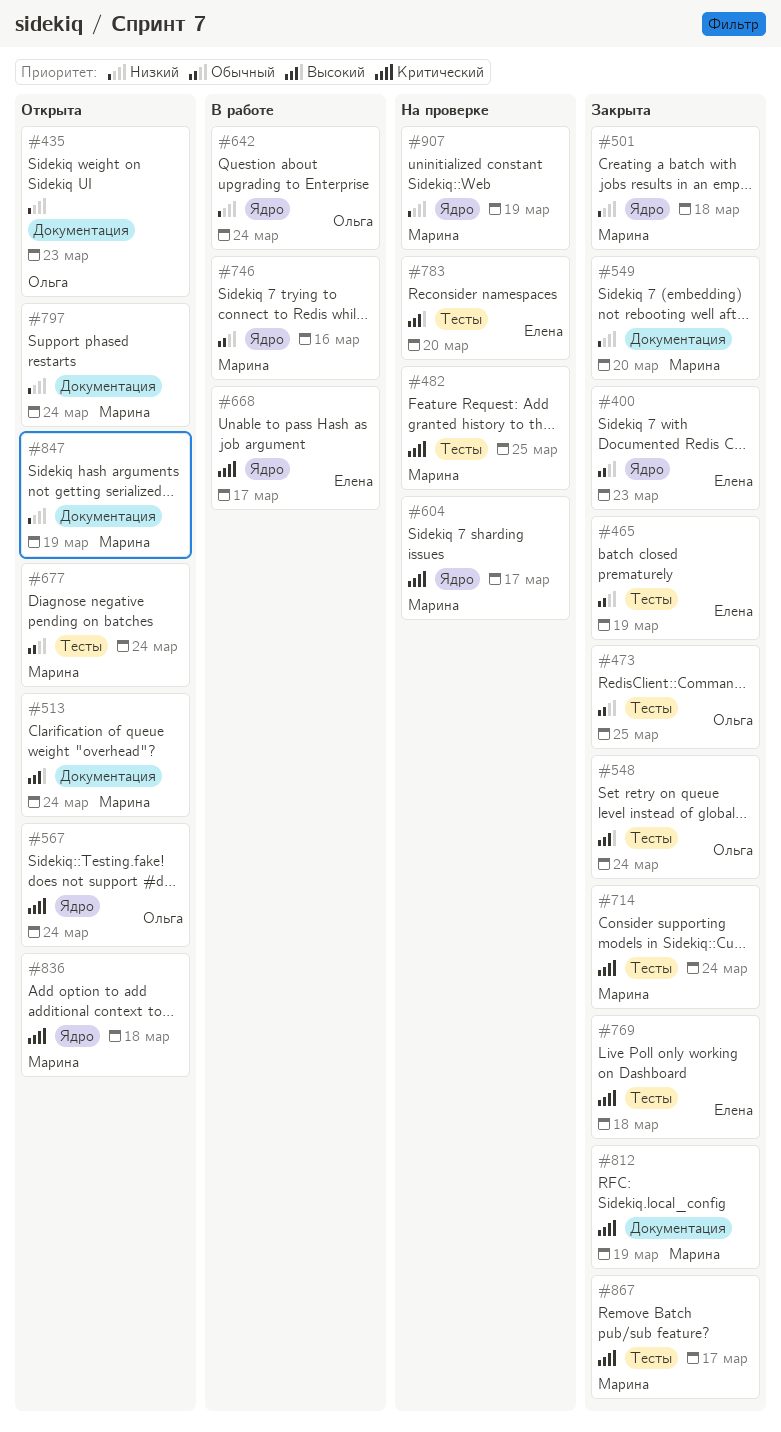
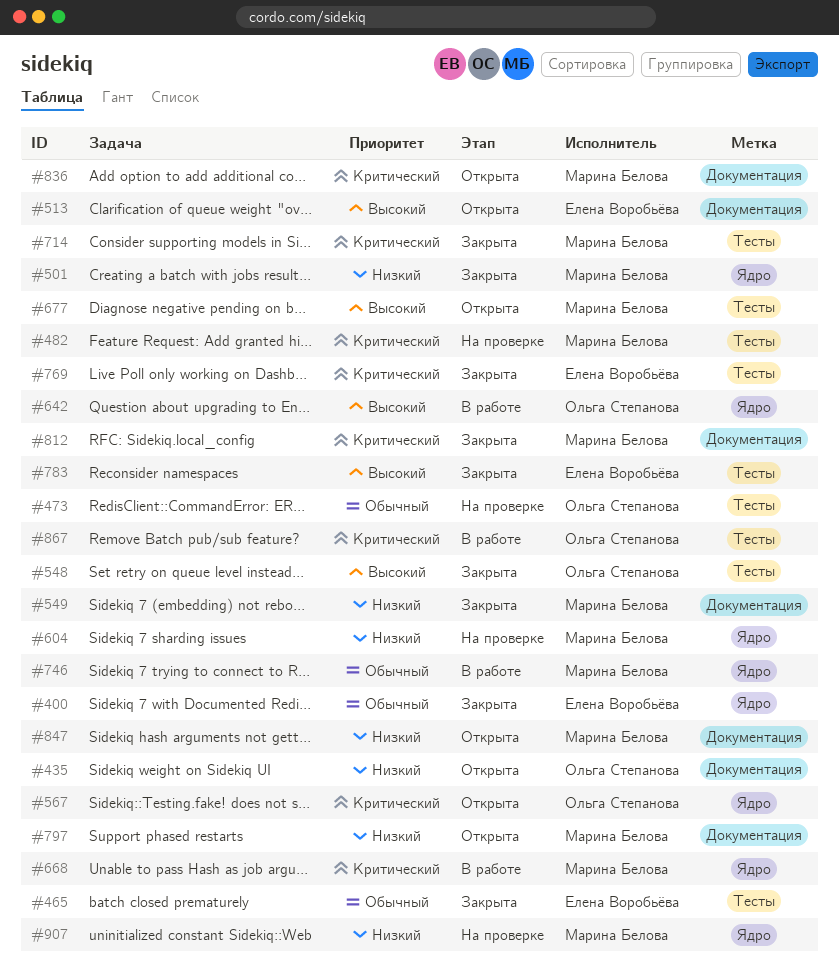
#473, status: Закрыта -> На проверке
#513, owner: Марина Белова -> Елена Воробьёва
#604, priority: Критический -> Низкий
#642, priority: Низкий -> Высокий
#668, owner: Елена Воробьёва -> Марина Белова
#677, priority: Обычный -> Высокий
#783, status: На проверке -> Закрыта
#836, label: Ядро -> Документация
#867, status: Закрыта -> В работе
#867, owner: Марина Белова -> Ольга Степанова

